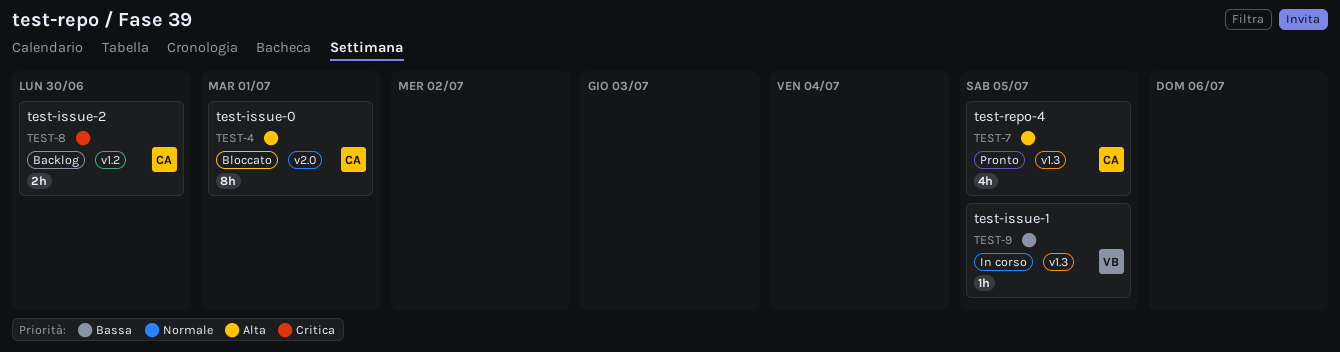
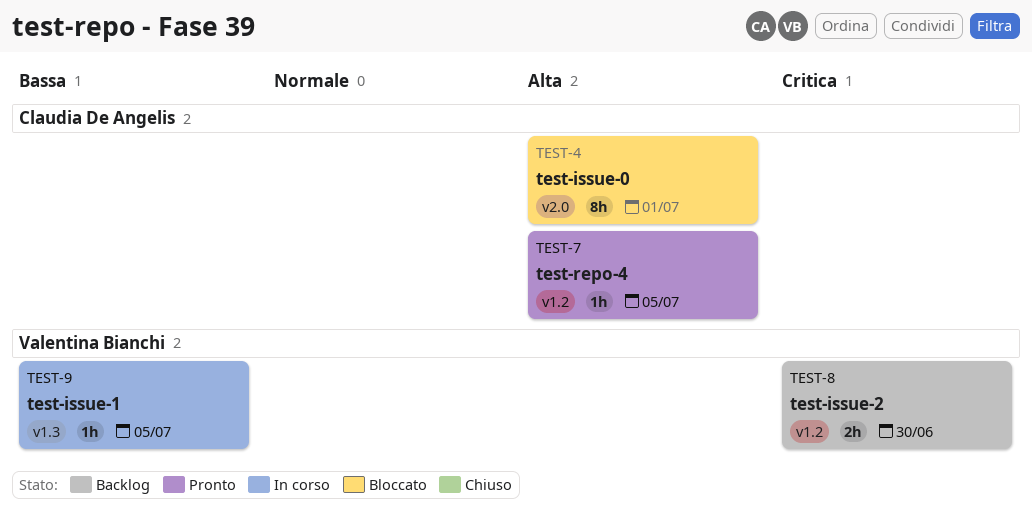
TEST-7, label: v1.3 -> v1.2
TEST-7, estimate: 4h -> 1h
TEST-8, owner: Claudia De Angelis -> Valentina Bianchi

